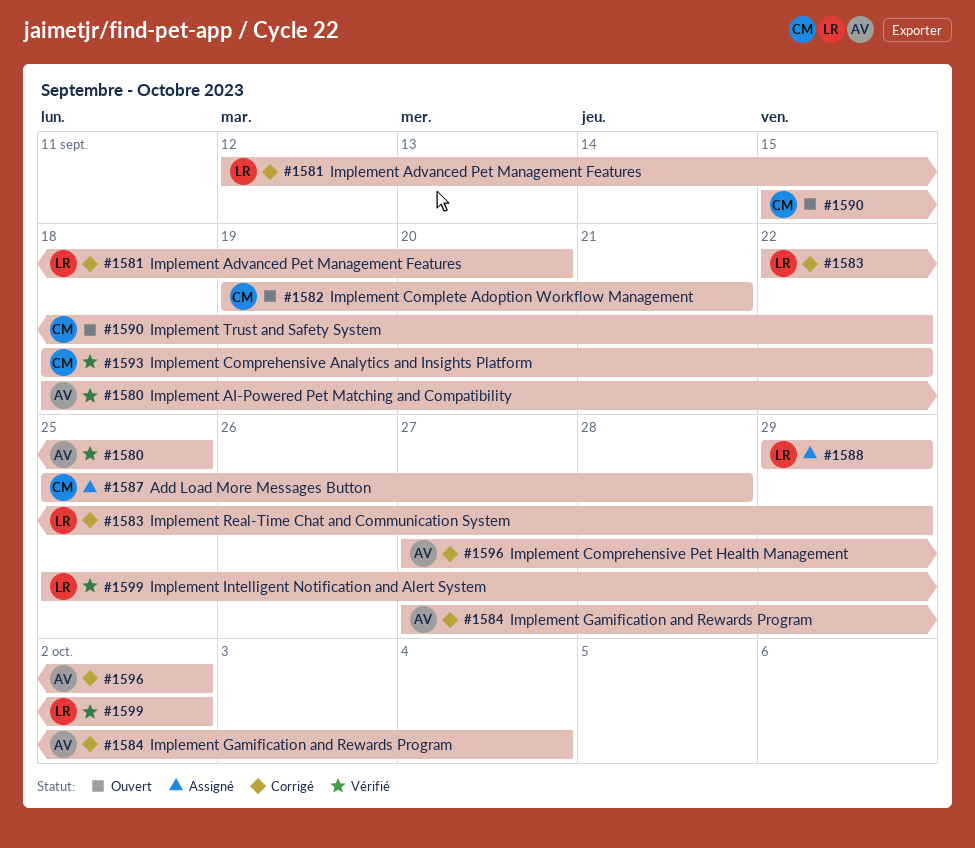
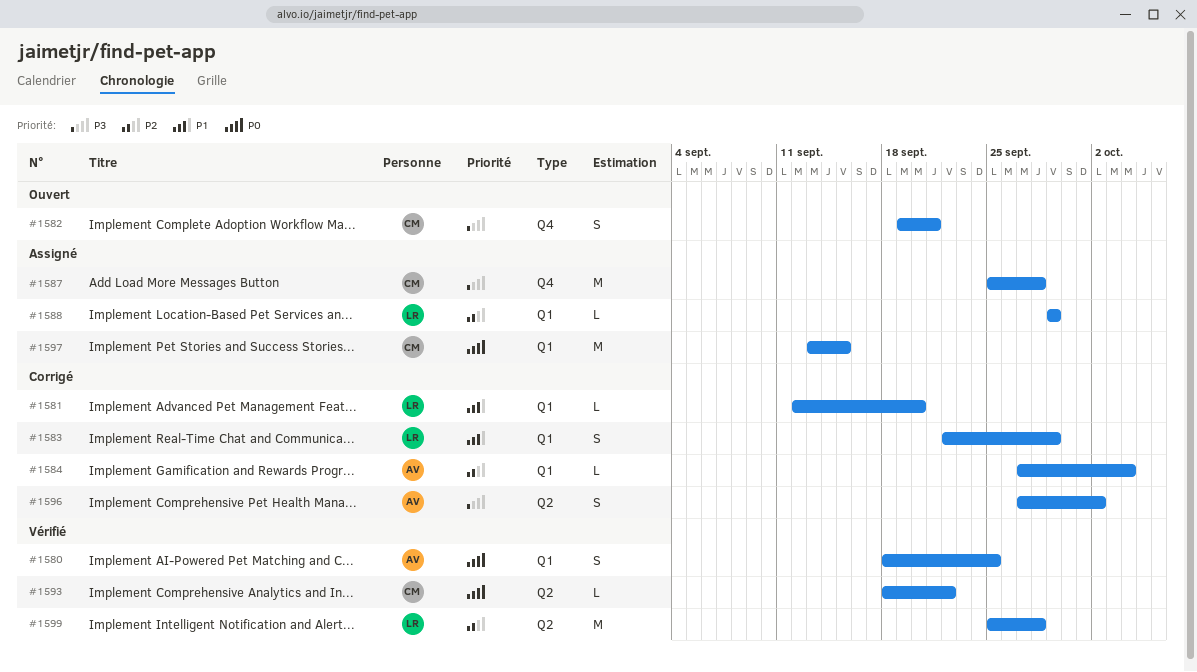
#1590: present -> none
#1597: none -> present
#1599, due: Oct 2 -> Sep 28

